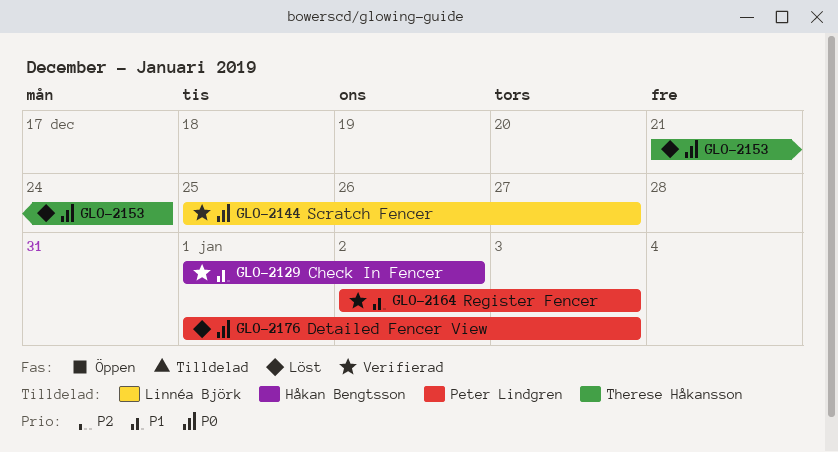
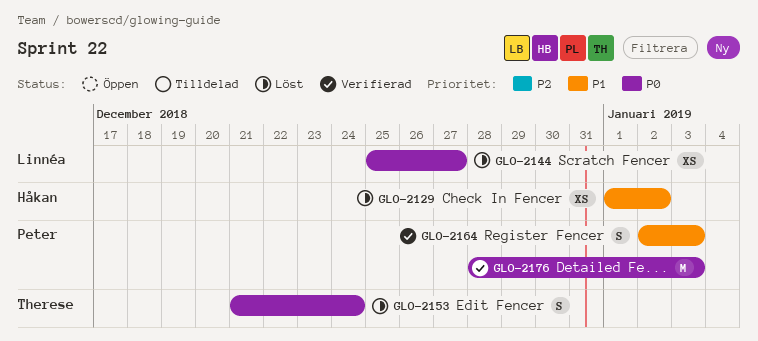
GLO-2129, status: Verifierad -> Löst
GLO-2144, status: Verifierad -> Löst
GLO-2176, status: Löst -> Verifierad
GLO-2176, start: Jan 1 -> Dec 28

